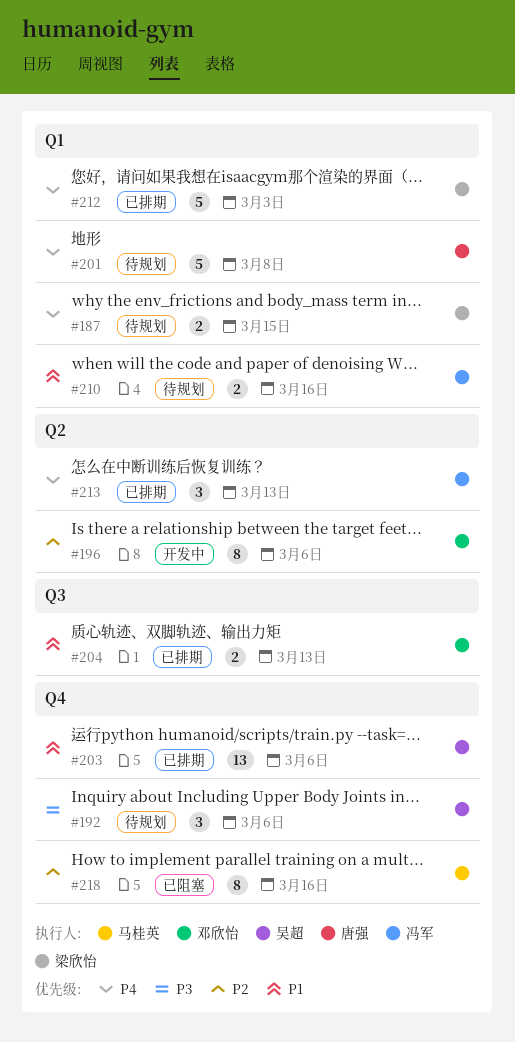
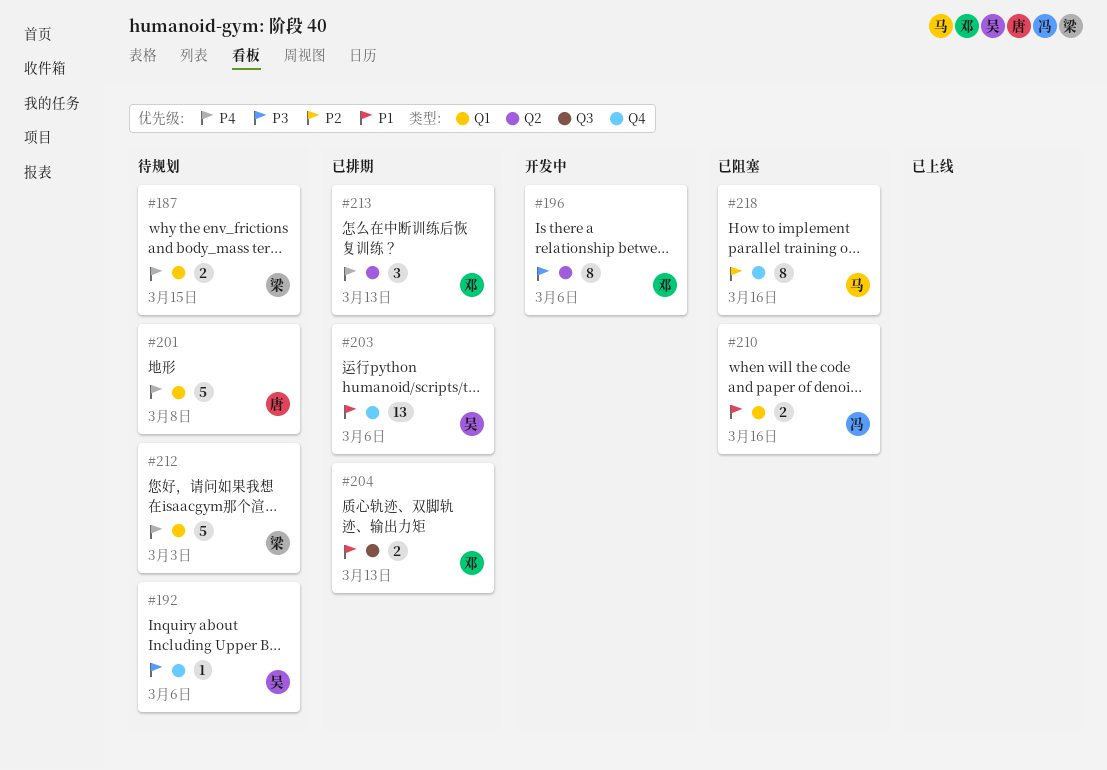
#192, estimate: 3 -> 1
#196, priority: P2 -> P3
#210, status: 待规划 -> 已阻塞
#212, status: 已排期 -> 待规划
#213, owner: 冯军 -> 邓欣怡

